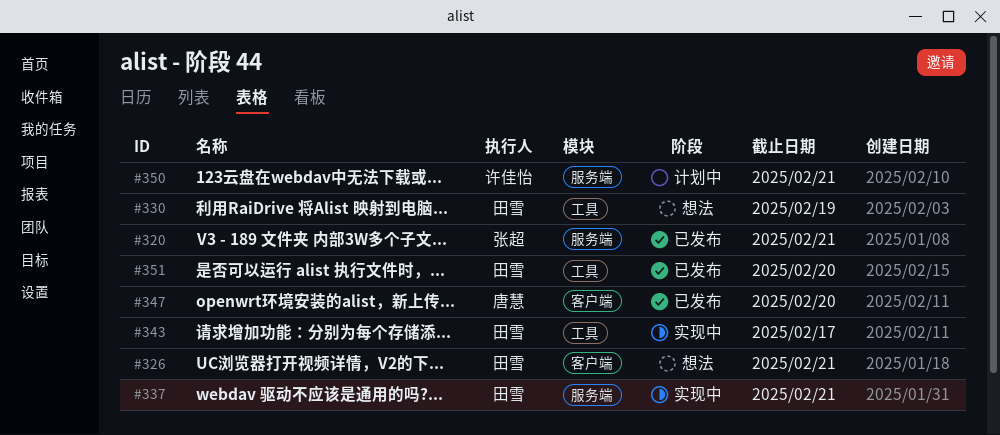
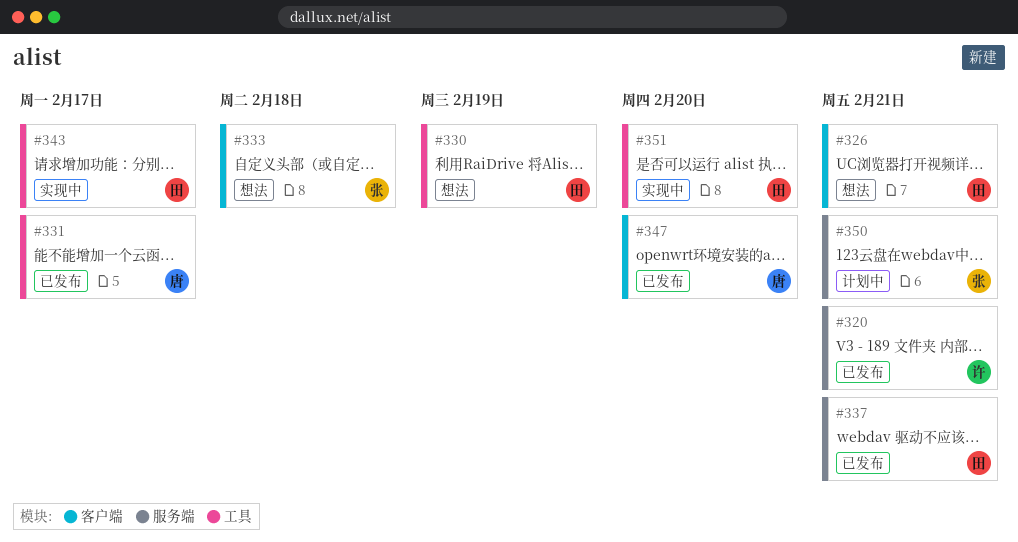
#320, owner: 张超 -> 许佳怡
#331: none -> present
#333: none -> present
#337, status: 实现中 -> 已发布
#350, owner: 许佳怡 -> 张超
#351, status: 已发布 -> 实现中

